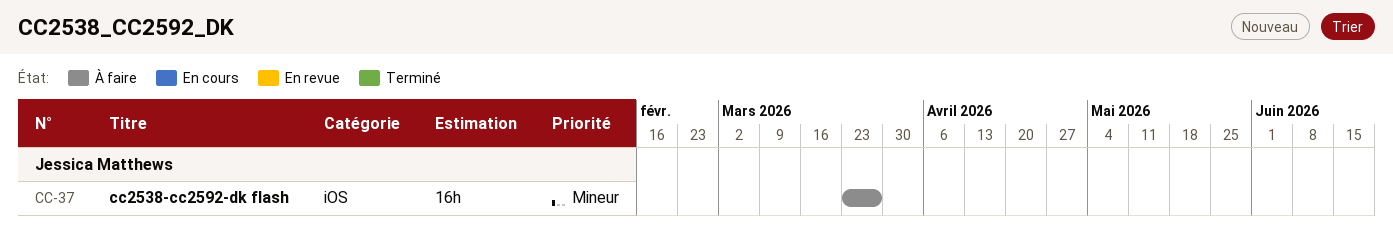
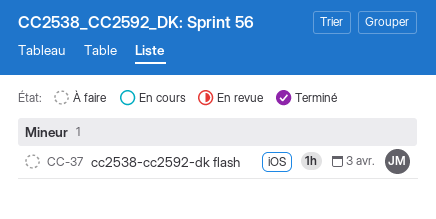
CC-37, estimate: 16h -> 1h
CC-37, due: Mar 27 -> Apr 3

